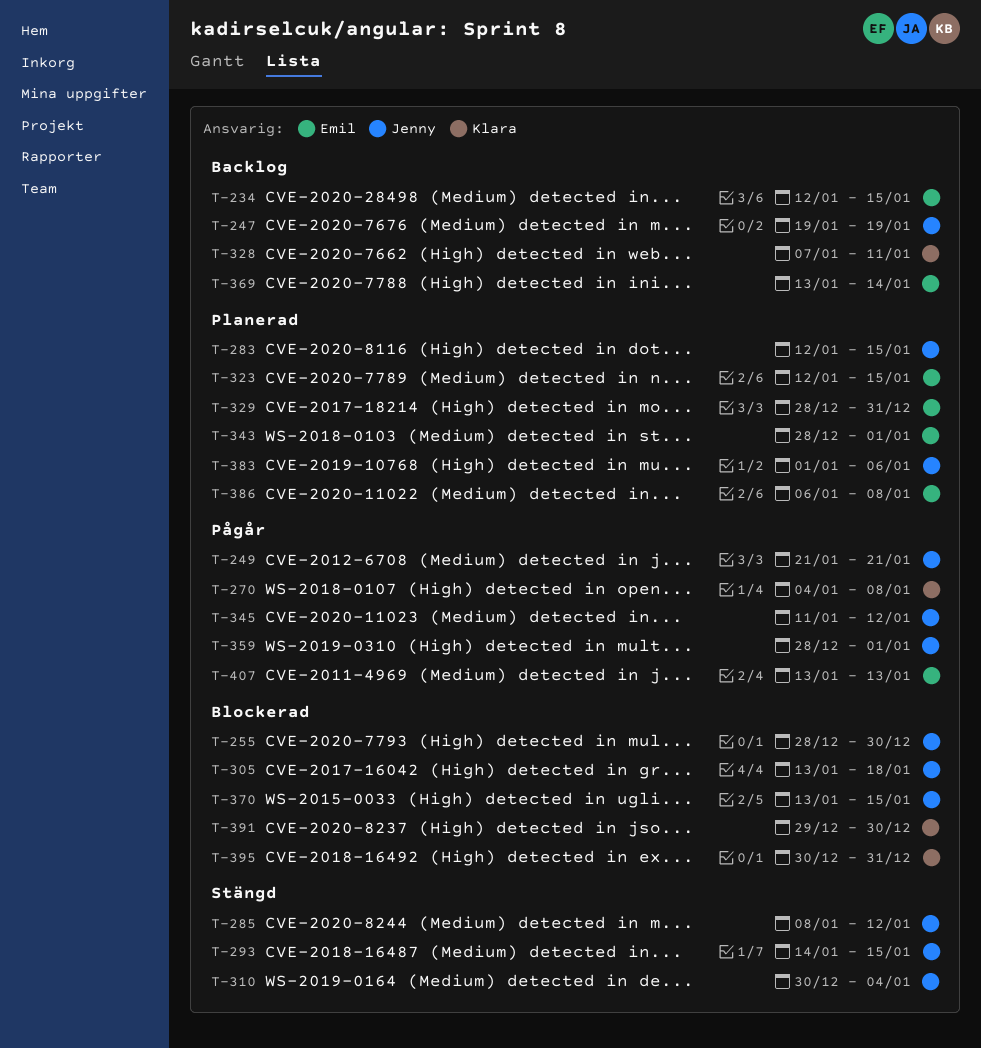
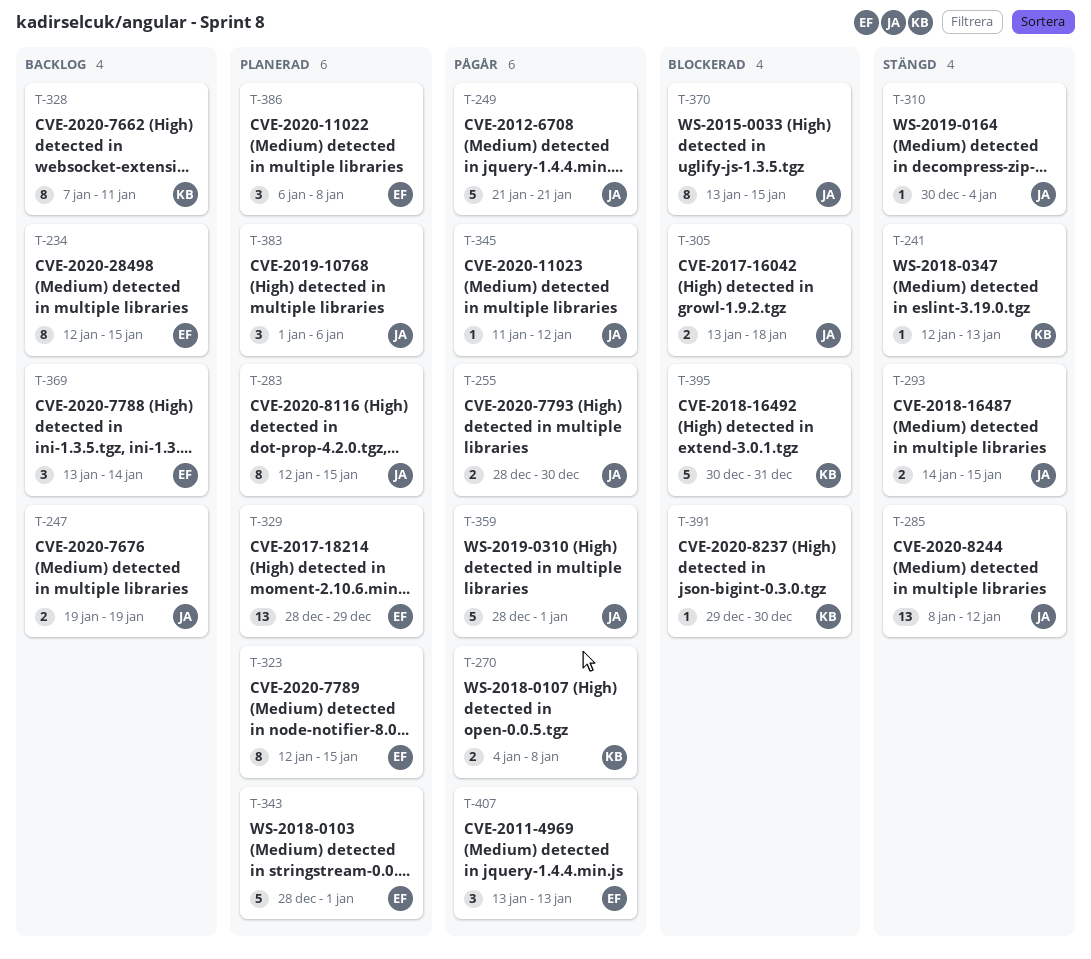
T-241: none -> present
T-255, status: Blockerad -> Pågår
T-329, due: Dec 31 -> Dec 29

